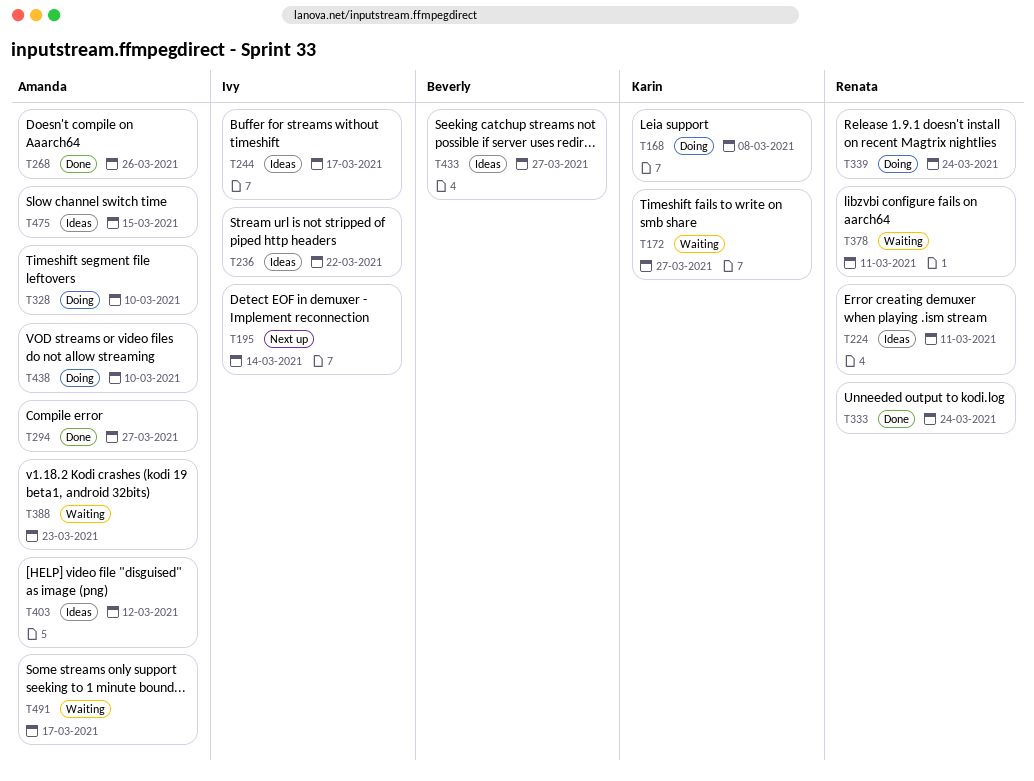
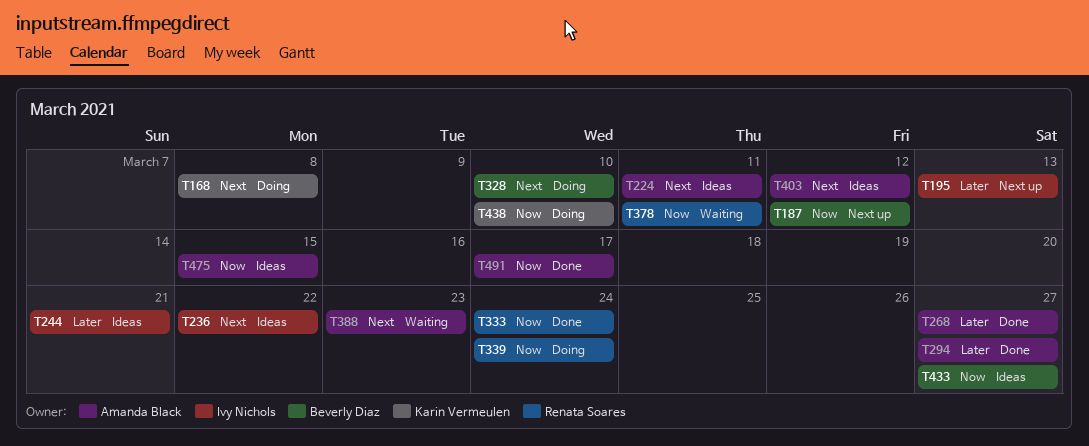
T172: present -> none
T187: none -> present
T195, due: Mar 14 -> Mar 13
T224, owner: Renata Soares -> Amanda Black
T244, due: Mar 17 -> Mar 21
T268, due: Mar 26 -> Mar 27
T328, owner: Amanda Black -> Beverly Diaz
T438, owner: Amanda Black -> Karin Vermeulen
T491, status: Waiting -> Done

